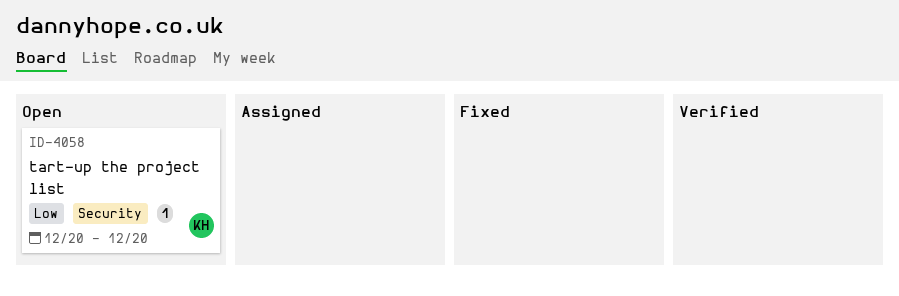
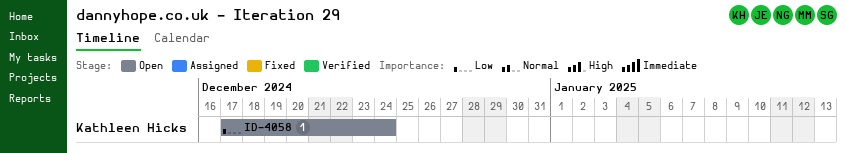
ID-4058, start: Dec 20 -> Dec 17
ID-4058, due: Dec 20 -> Dec 24

